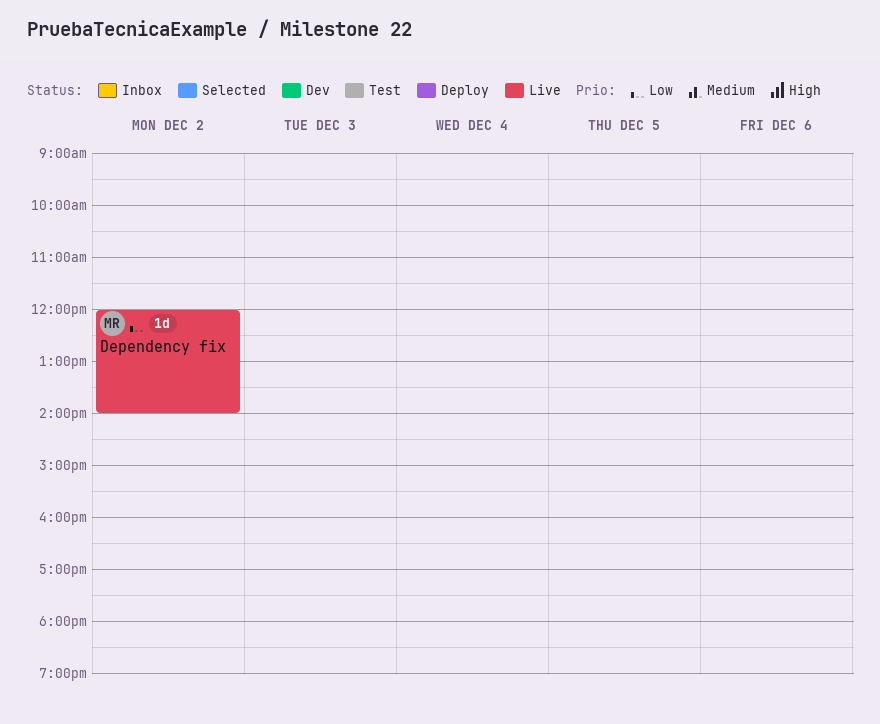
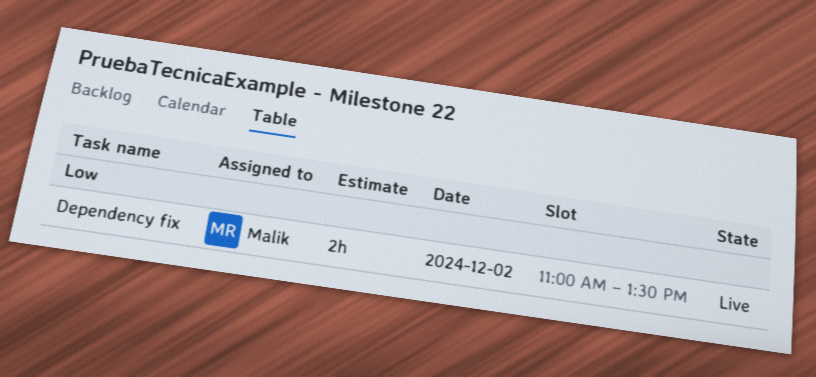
Dependency fix, estimate: 1d -> 2h
Dependency fix, begins: 12:00 -> 11:00
Dependency fix, ends: 14:00 -> 13:30

